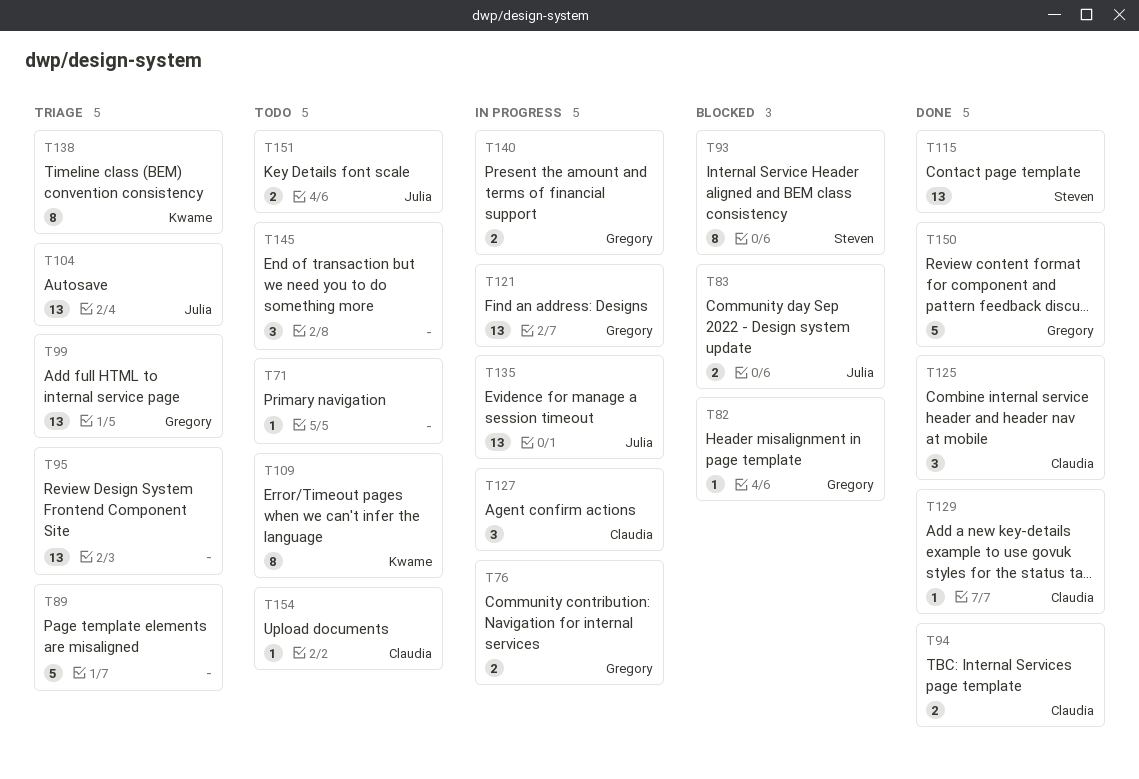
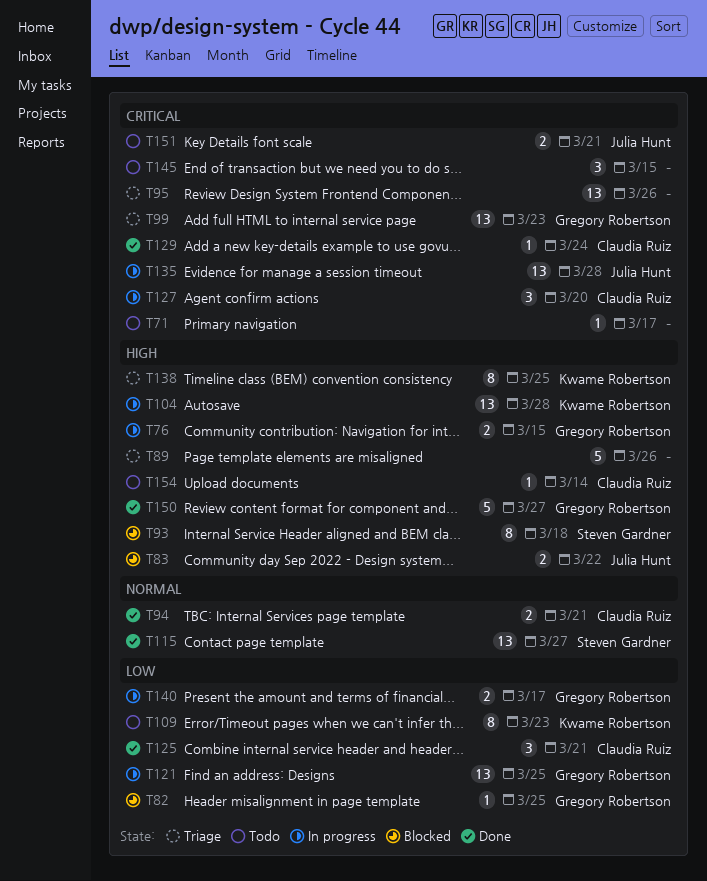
T104, status: Triage -> In progress
T104, owner: Julia Hunt -> Kwame Robertson

